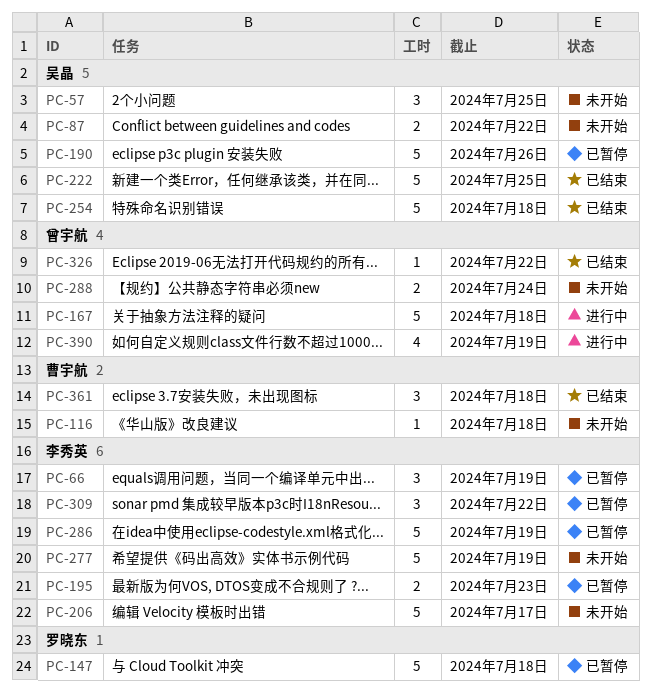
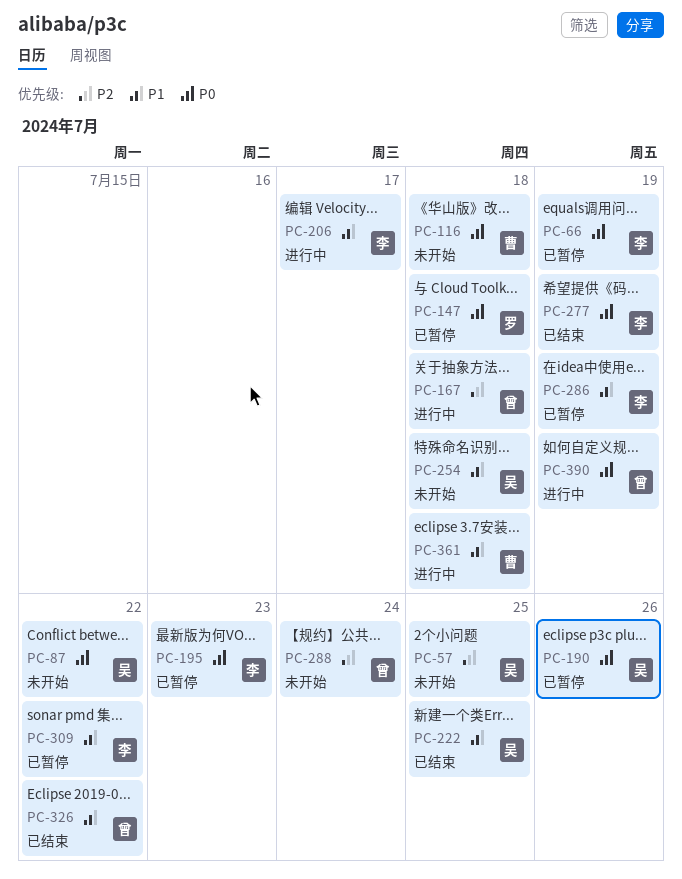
PC-206, status: 未开始 -> 进行中
PC-254, status: 已结束 -> 未开始
PC-277, status: 未开始 -> 已结束
PC-361, status: 已结束 -> 进行中

